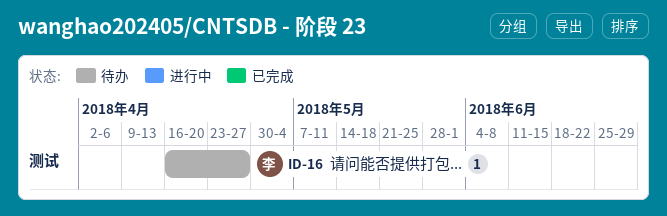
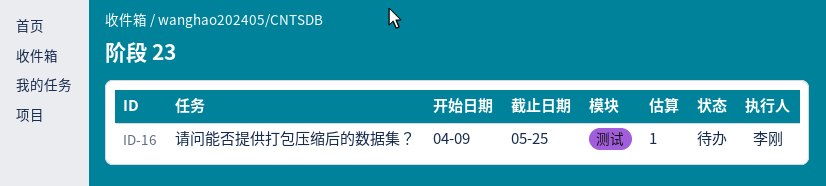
ID-16, start: Apr 16 -> Apr 9
ID-16, due: Apr 27 -> May 25

